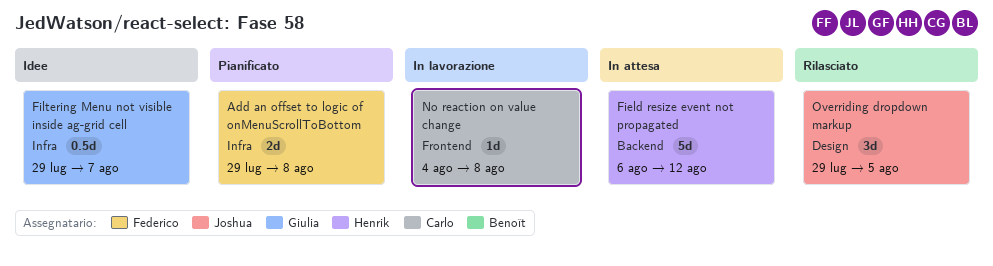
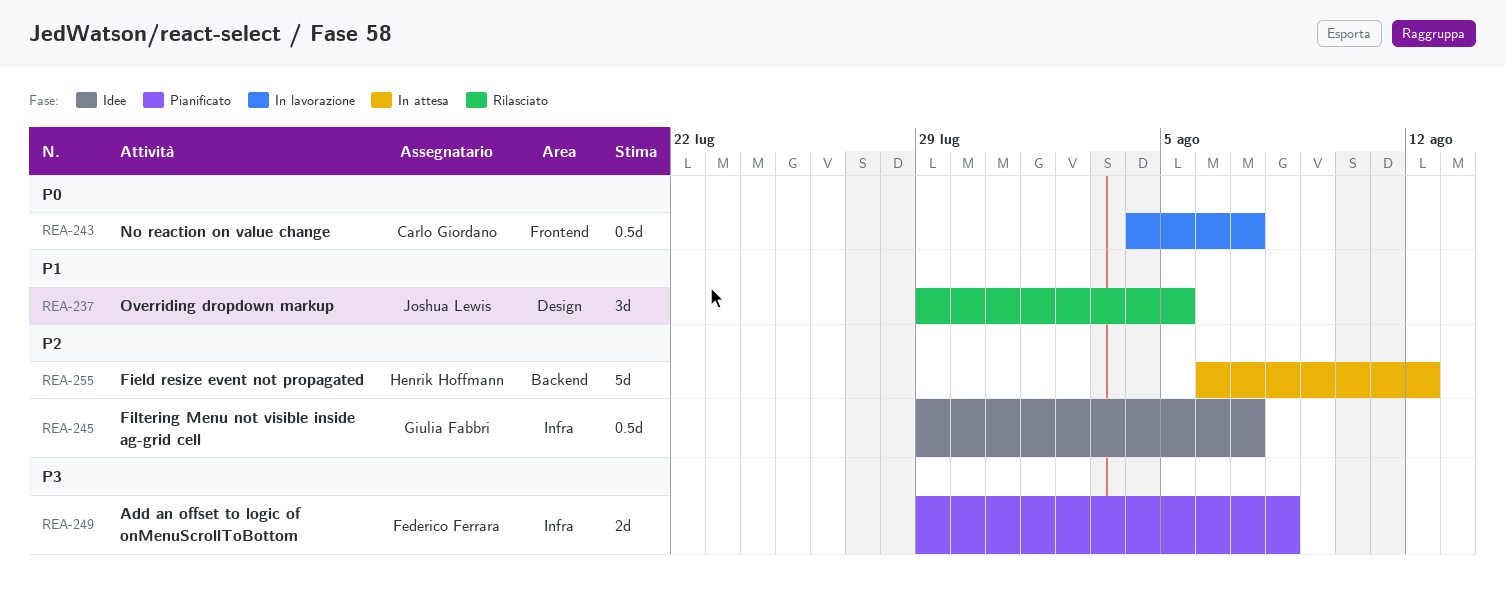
No reaction on value change, estimate: 1d -> 0.5d
No reaction on value change, due: Aug 8 -> Aug 7

